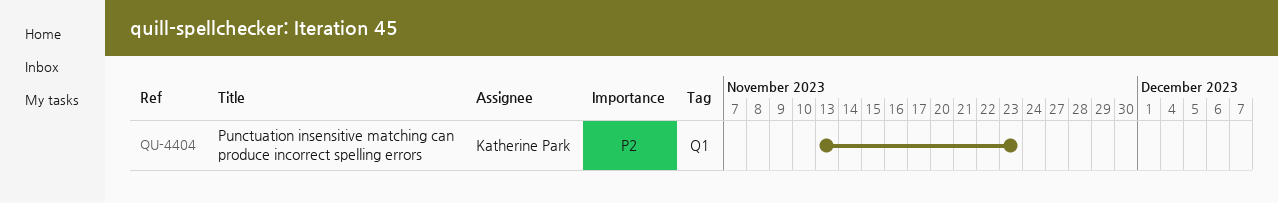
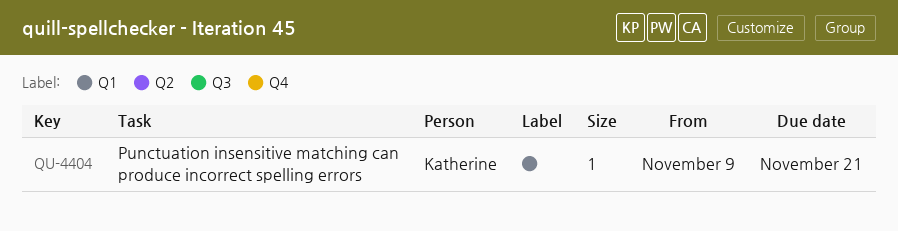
QU-4404, start: Nov 13 -> Nov 9
QU-4404, due: Nov 23 -> Nov 21

